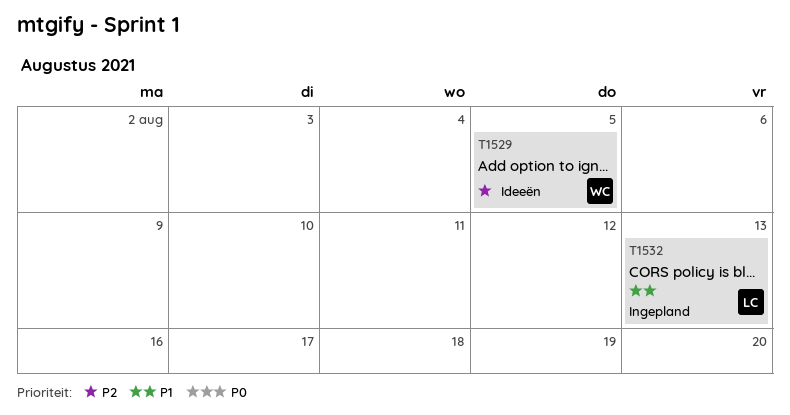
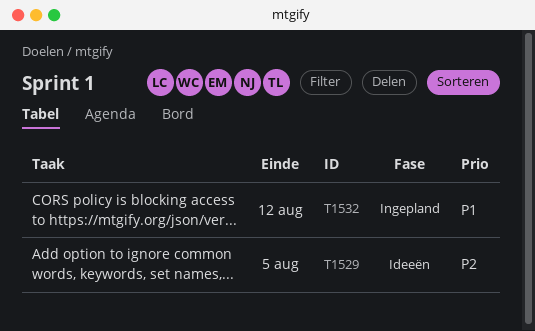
T1532, due: Aug 13 -> Aug 12

